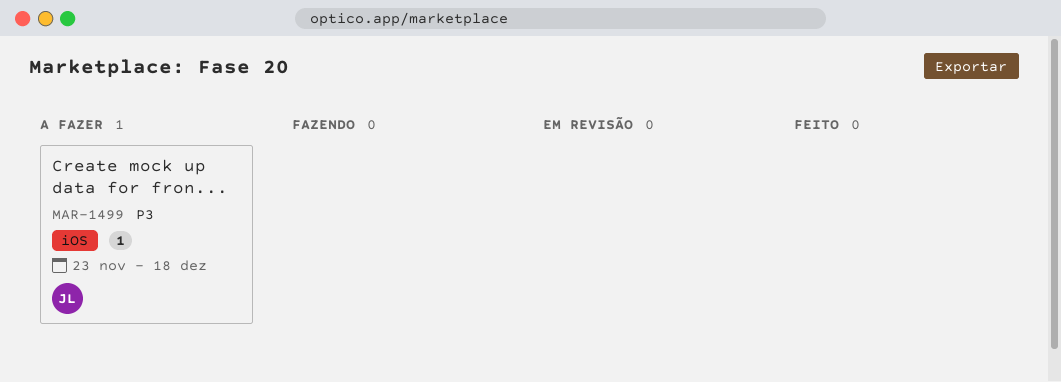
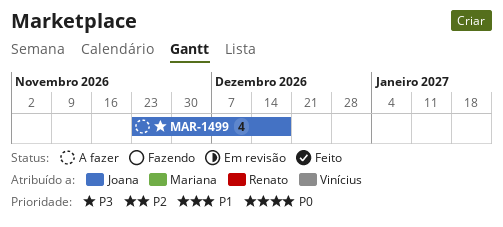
MAR-1499, estimate: 1 -> 4

